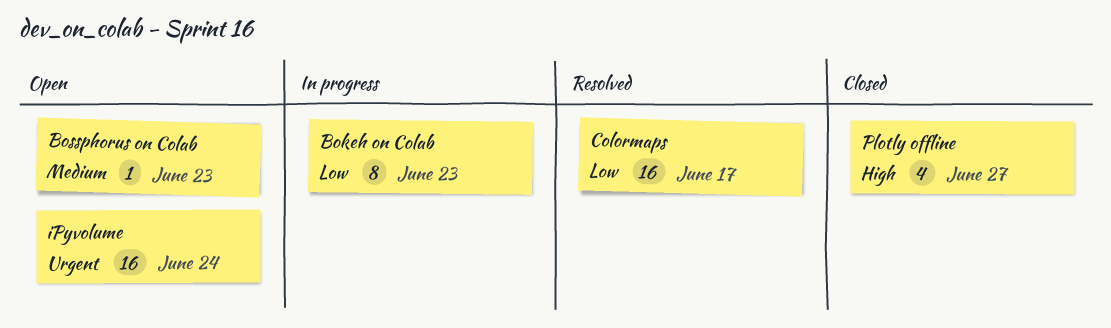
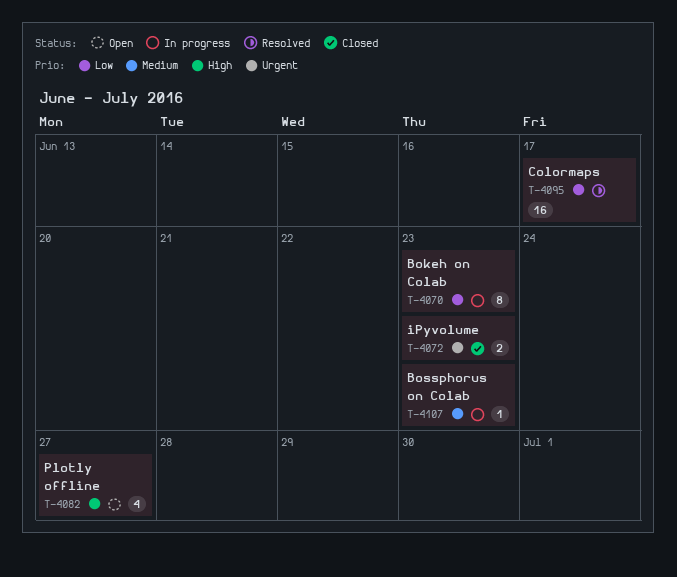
Bossphorus on Colab, status: Open -> In progress
iPyvolume, status: Open -> Closed
iPyvolume, estimate: 16 -> 2
iPyvolume, due: Jun 24 -> Jun 23
Plotly offline, status: Closed -> Open

